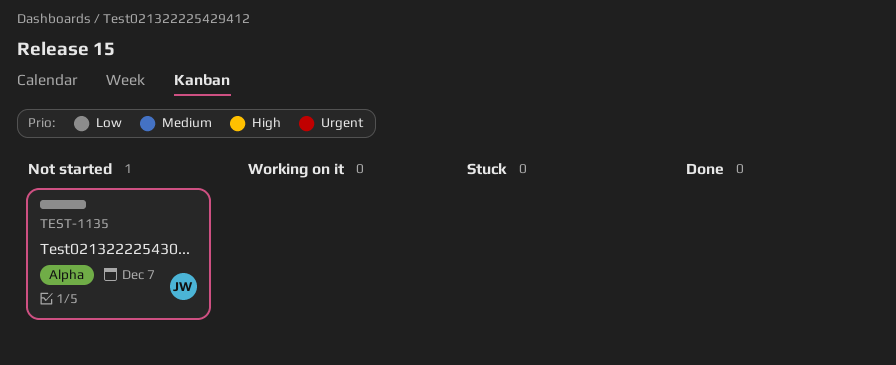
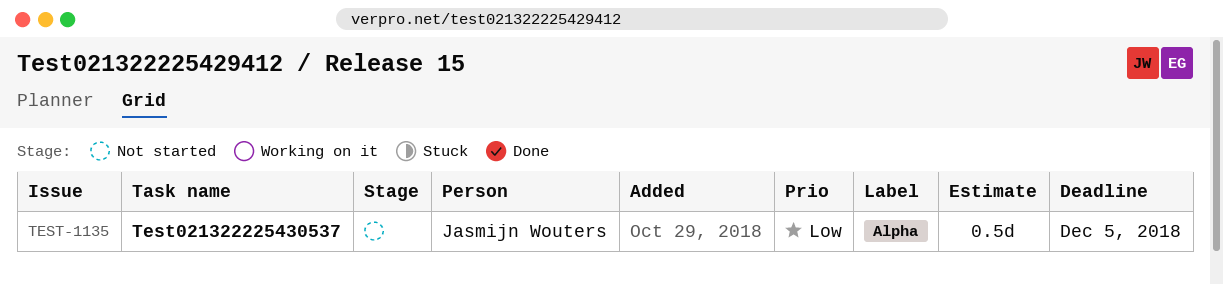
TEST-1135, due: Dec 7 -> Dec 5

